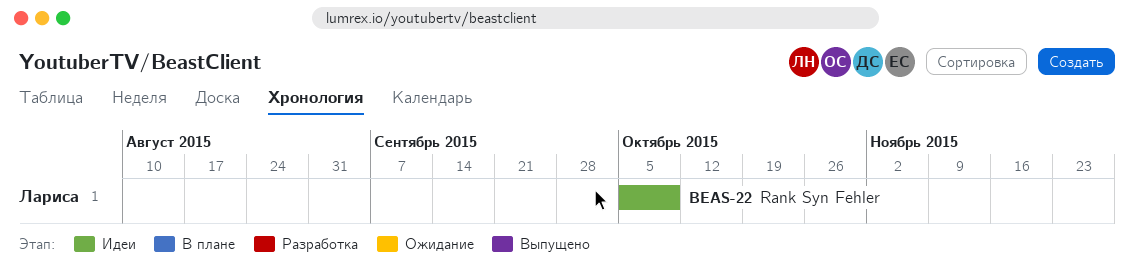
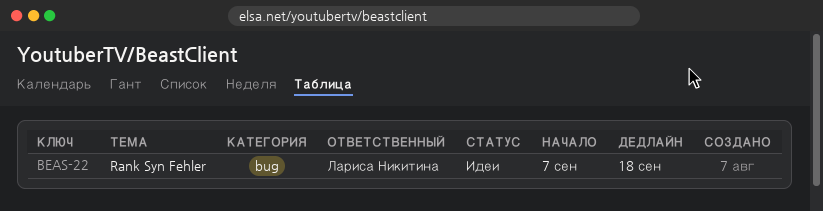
BEAS-22, start: Oct 5 -> Sep 7
BEAS-22, due: Oct 9 -> Sep 18

